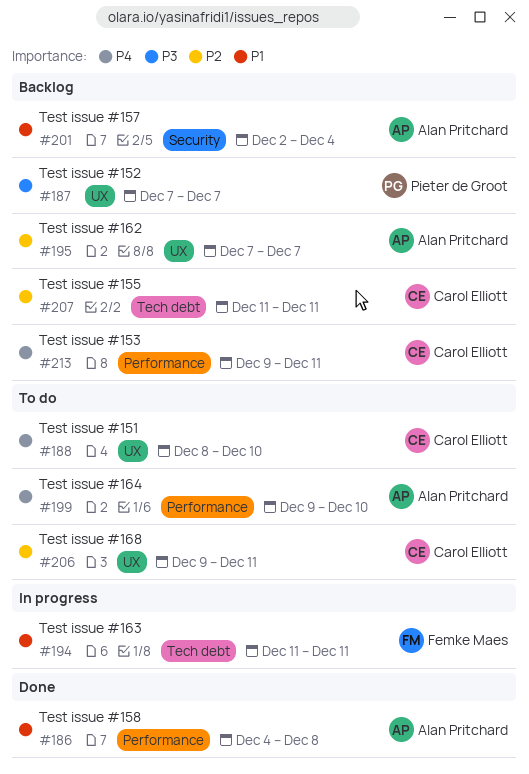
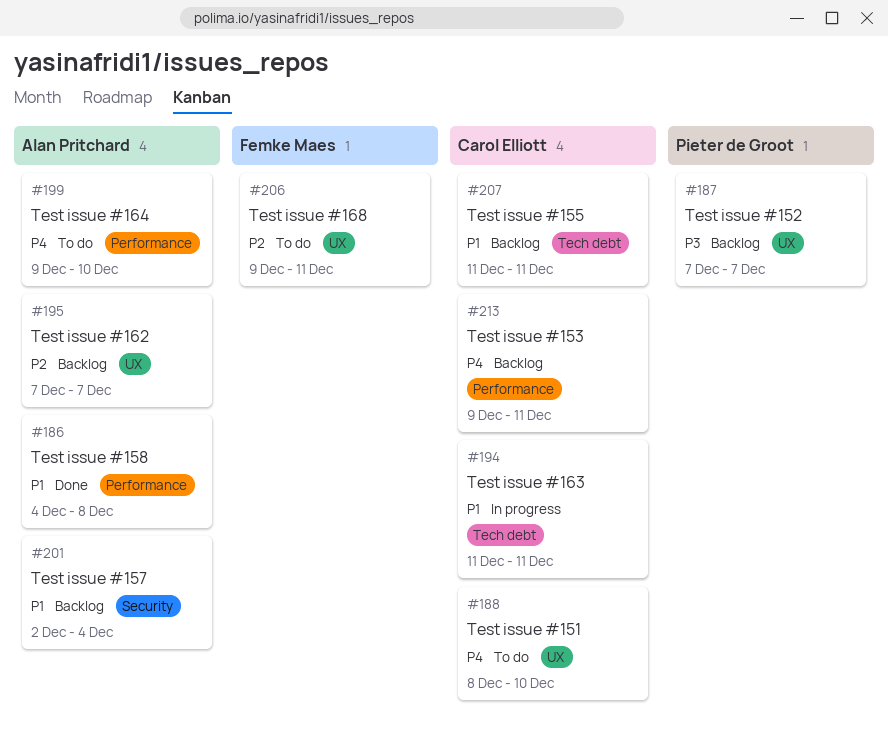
#194, owner: Femke Maes -> Carol Elliott
#206, owner: Carol Elliott -> Femke Maes
#207, priority: P2 -> P1

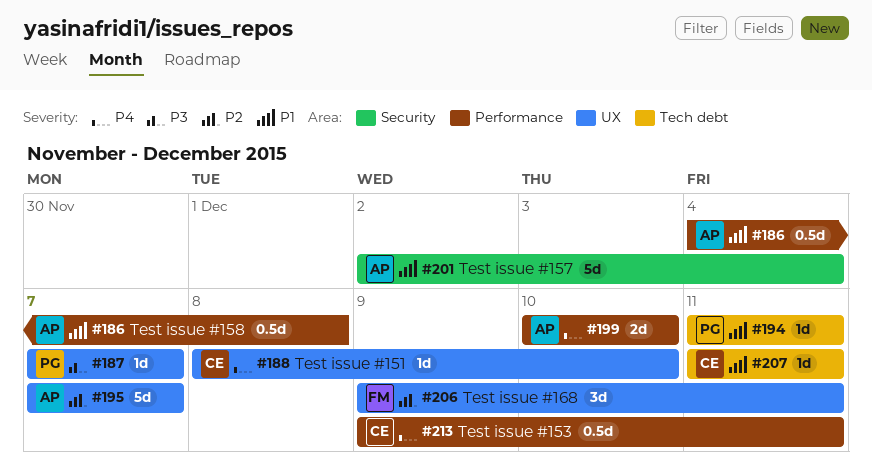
#194, owner: Carol Elliott -> Pieter de Groot
#199, start: Dec 9 -> Dec 10

